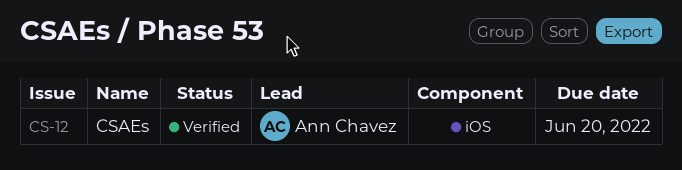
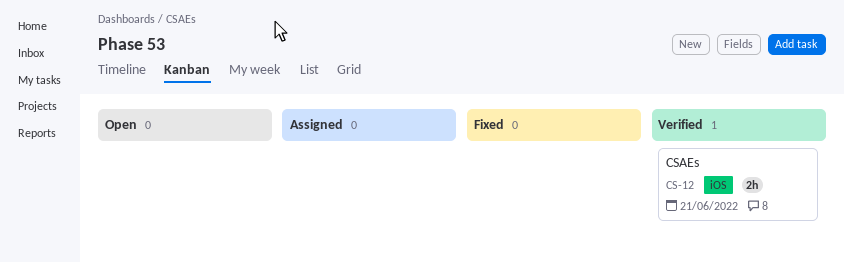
CS-12, due: Jun 20 -> Jun 21

